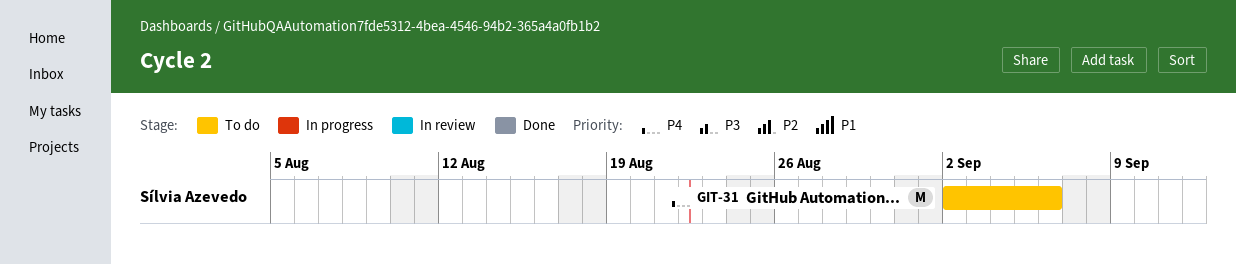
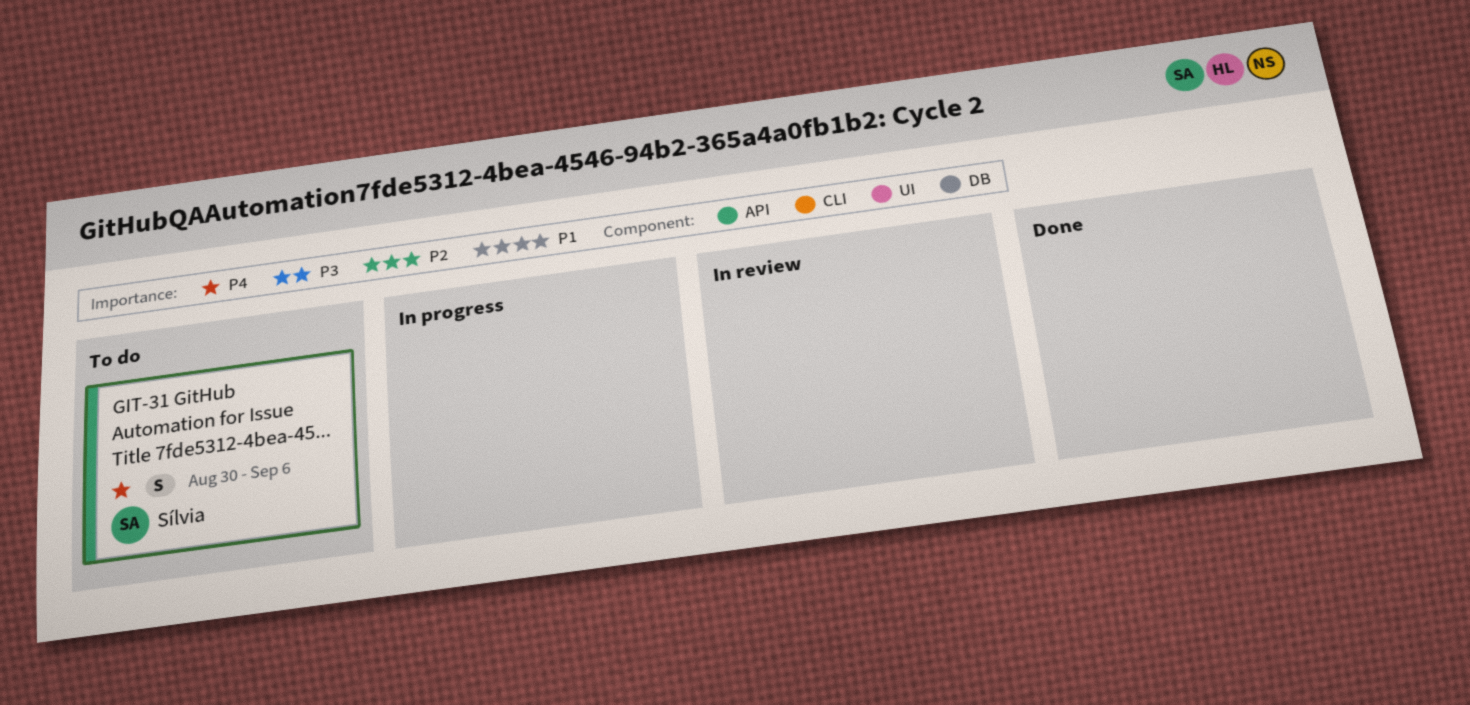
GIT-31, estimate: M -> S
GIT-31, start: Sep 2 -> Aug 30

